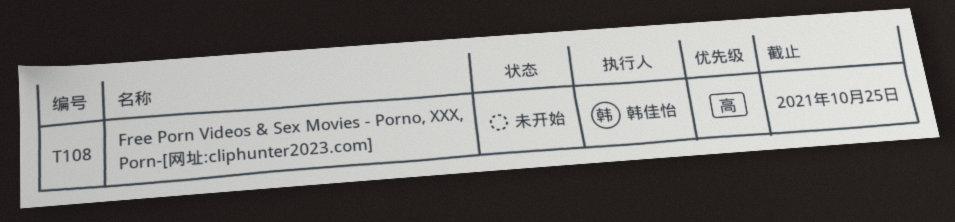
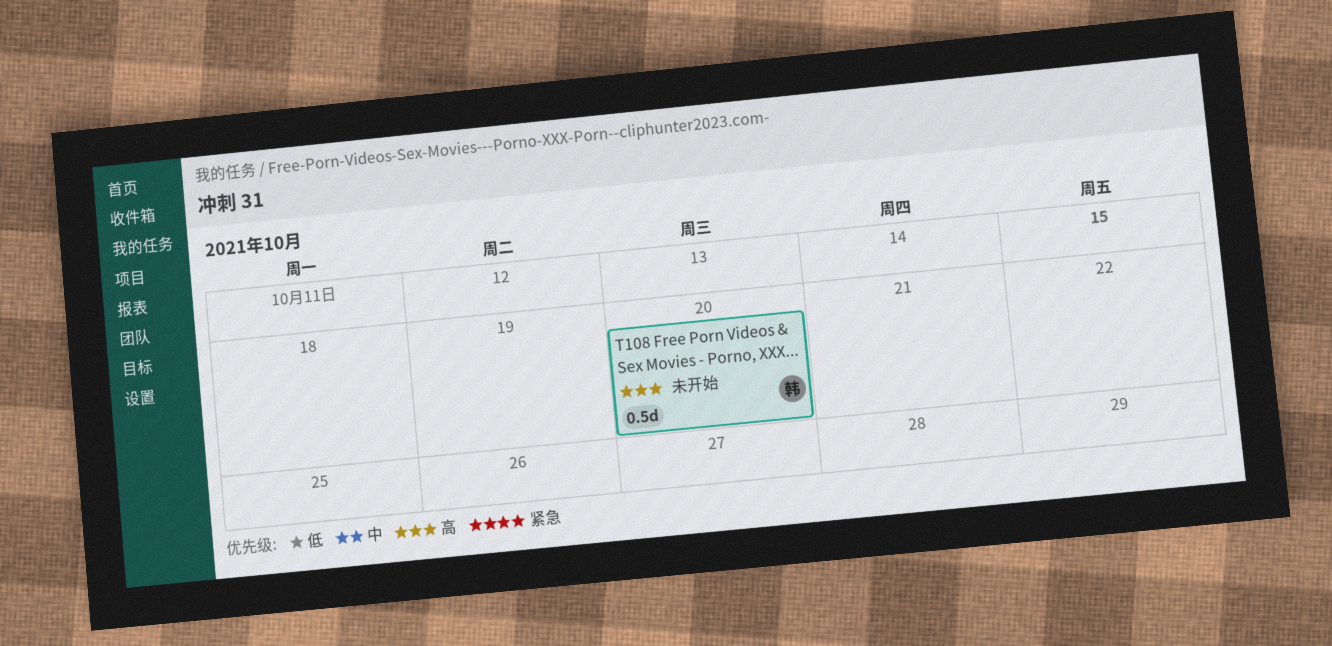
T108, due: Oct 25 -> Oct 20

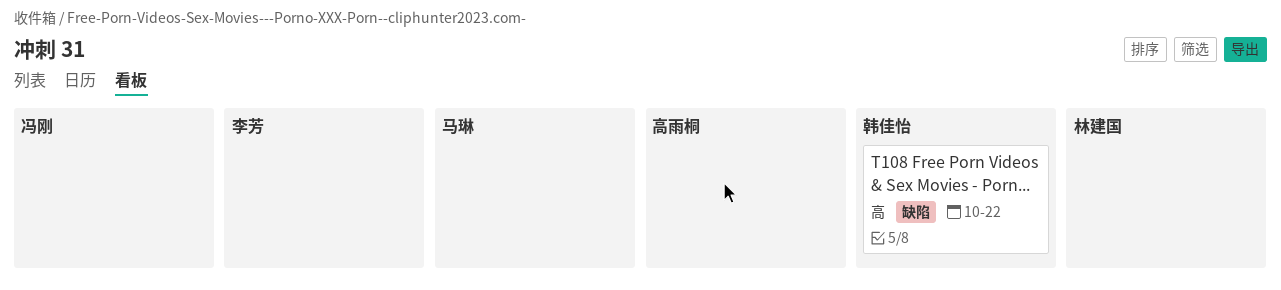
T108, due: Oct 20 -> Oct 22

